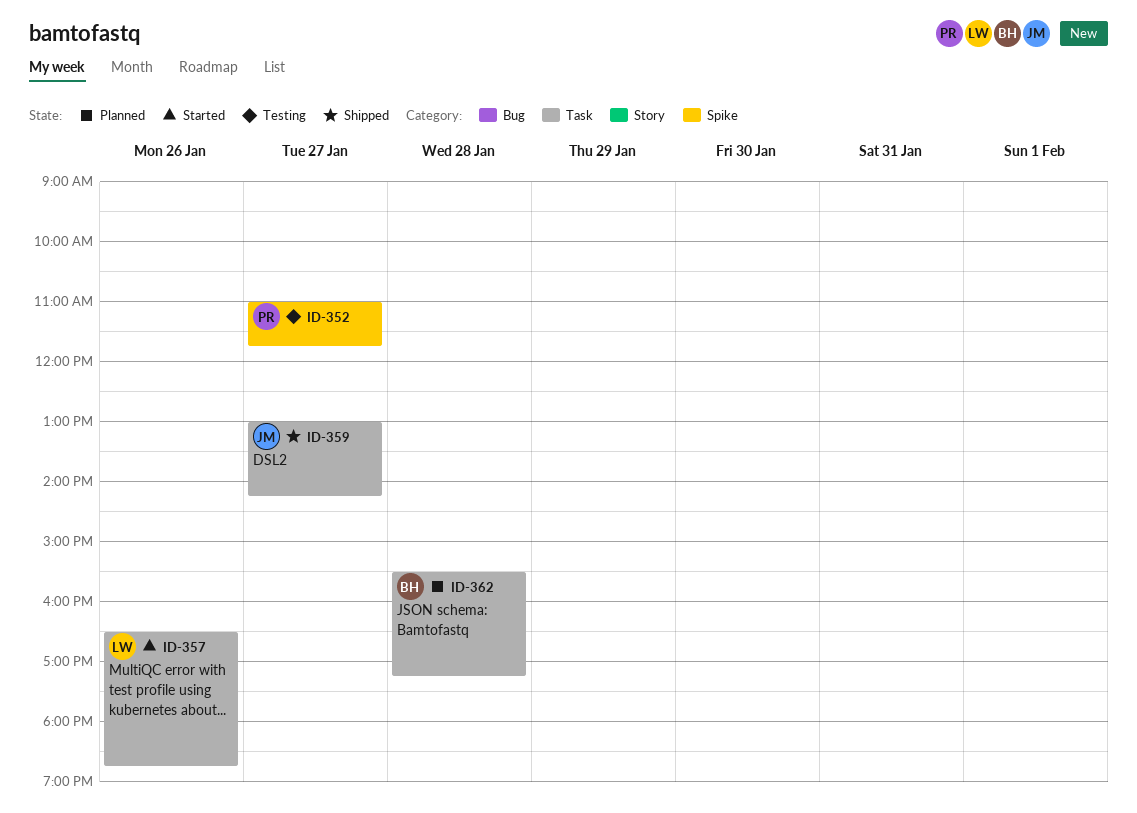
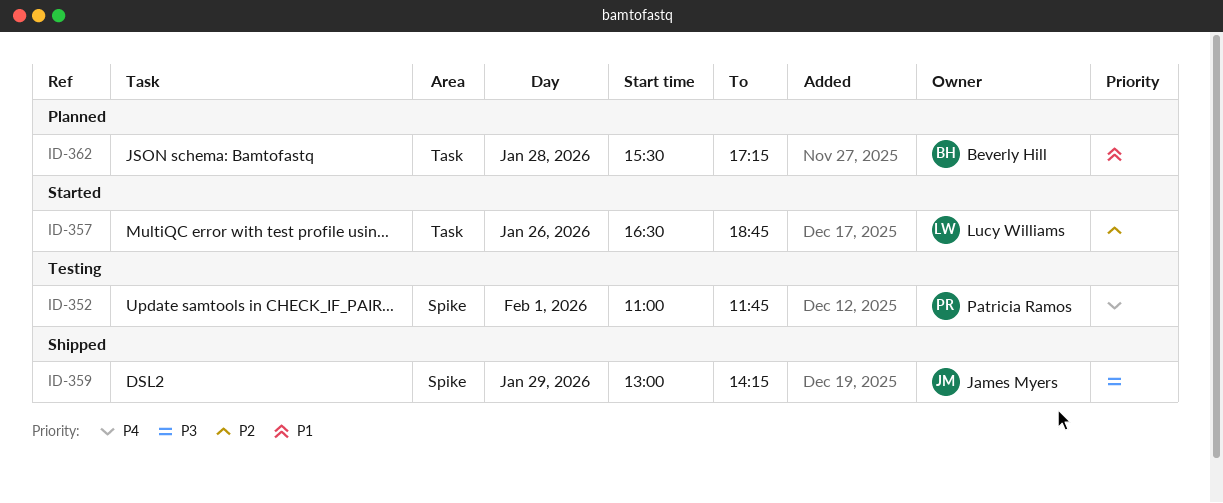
ID-352, day: Jan 27 -> Feb 1
ID-359, label: Task -> Spike
ID-359, day: Jan 27 -> Jan 29

